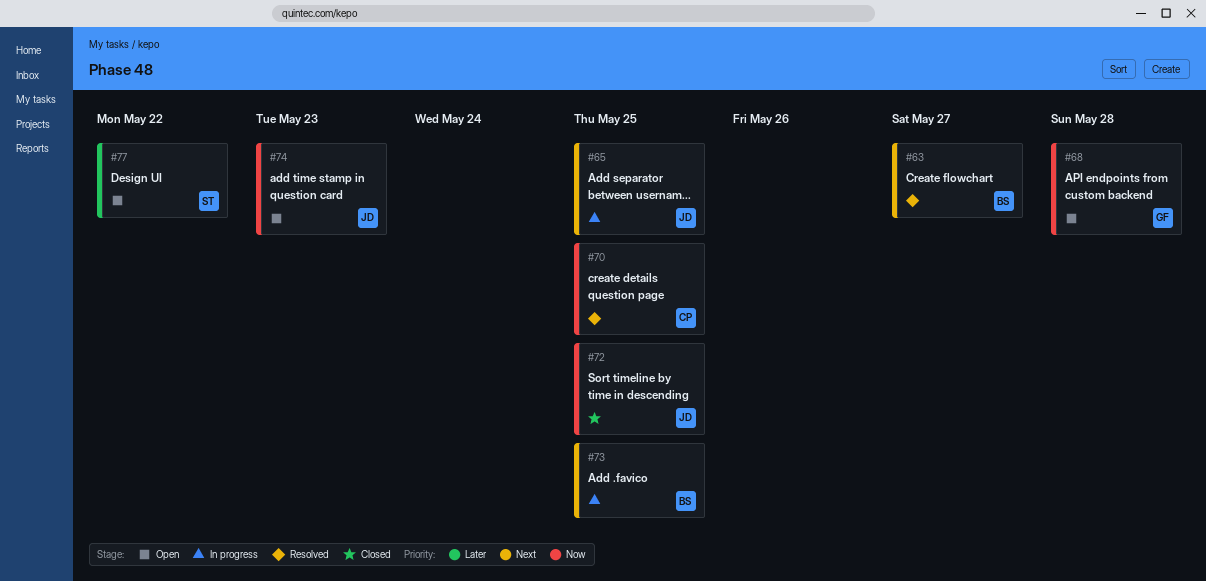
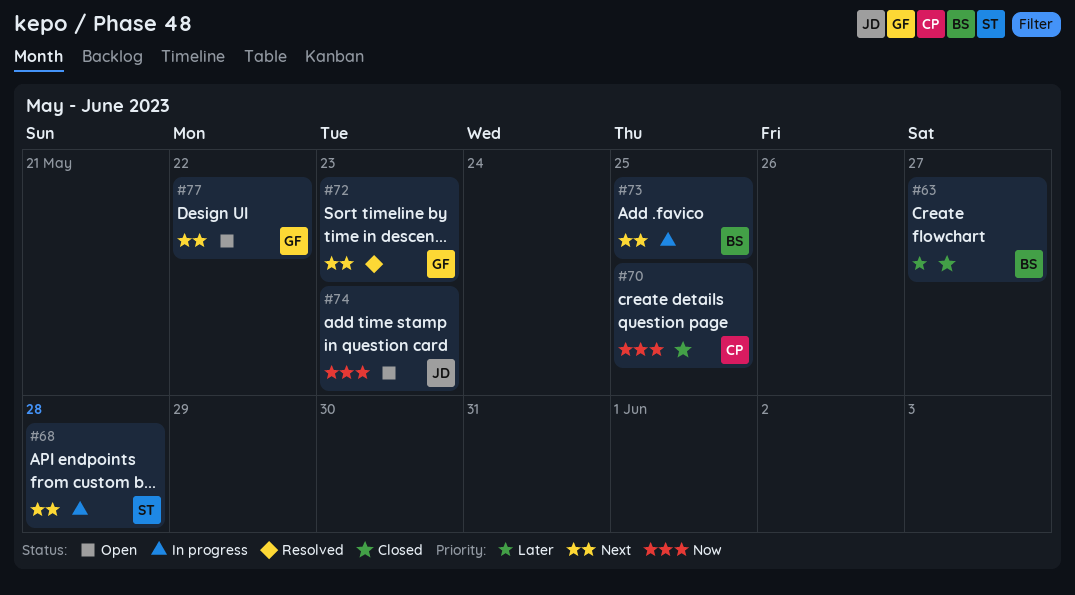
#63, status: Resolved -> Closed
#63, priority: Next -> Later
#65: present -> none
#68, status: Open -> In progress
#68, owner: GF -> ST
#68, priority: Now -> Next
#70, status: Resolved -> Closed
#72, status: Closed -> Resolved
#72, owner: JD -> GF
#72, priority: Now -> Next
#72, due: May 25 -> May 23
#77, owner: ST -> GF
#77, priority: Later -> Next

